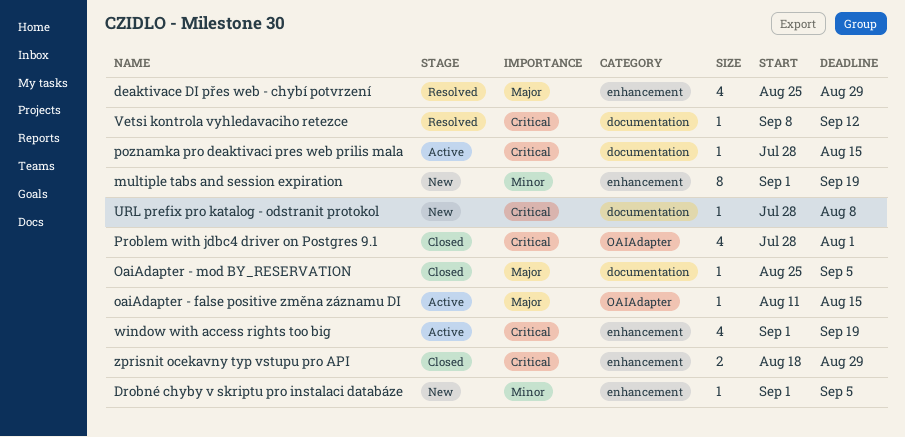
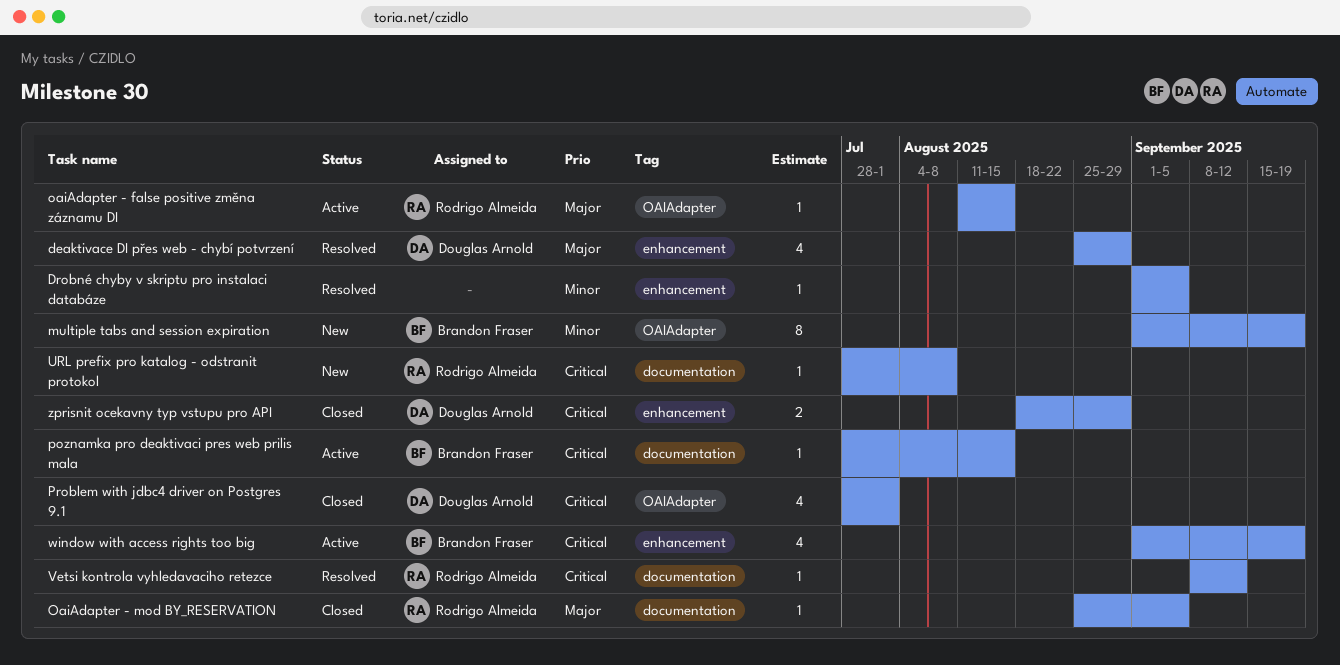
Drobné chyby v skriptu pro instalaci databáze, status: New -> Resolved
multiple tabs and session expiration, label: enhancement -> OAIAdapter

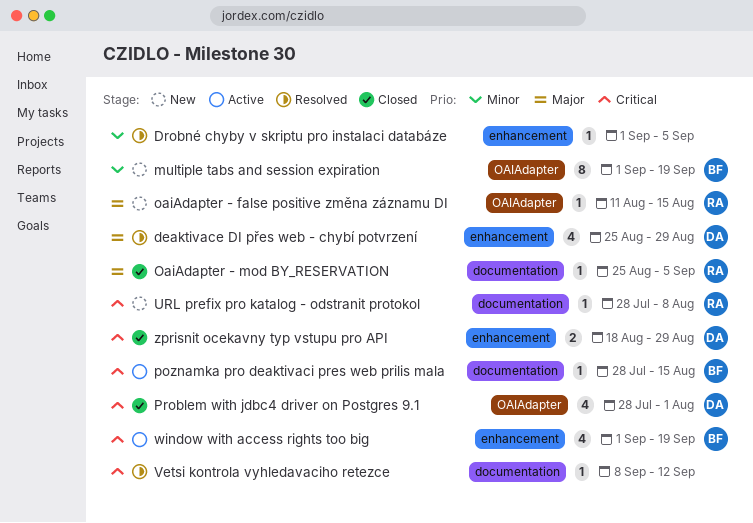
oaiAdapter - false positive změna záznamu DI, status: Active -> New
Vetsi kontrola vyhledavaciho retezce, owner: Rodrigo Almeida -> none

